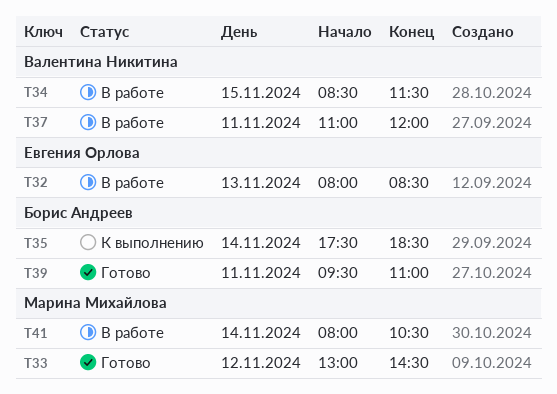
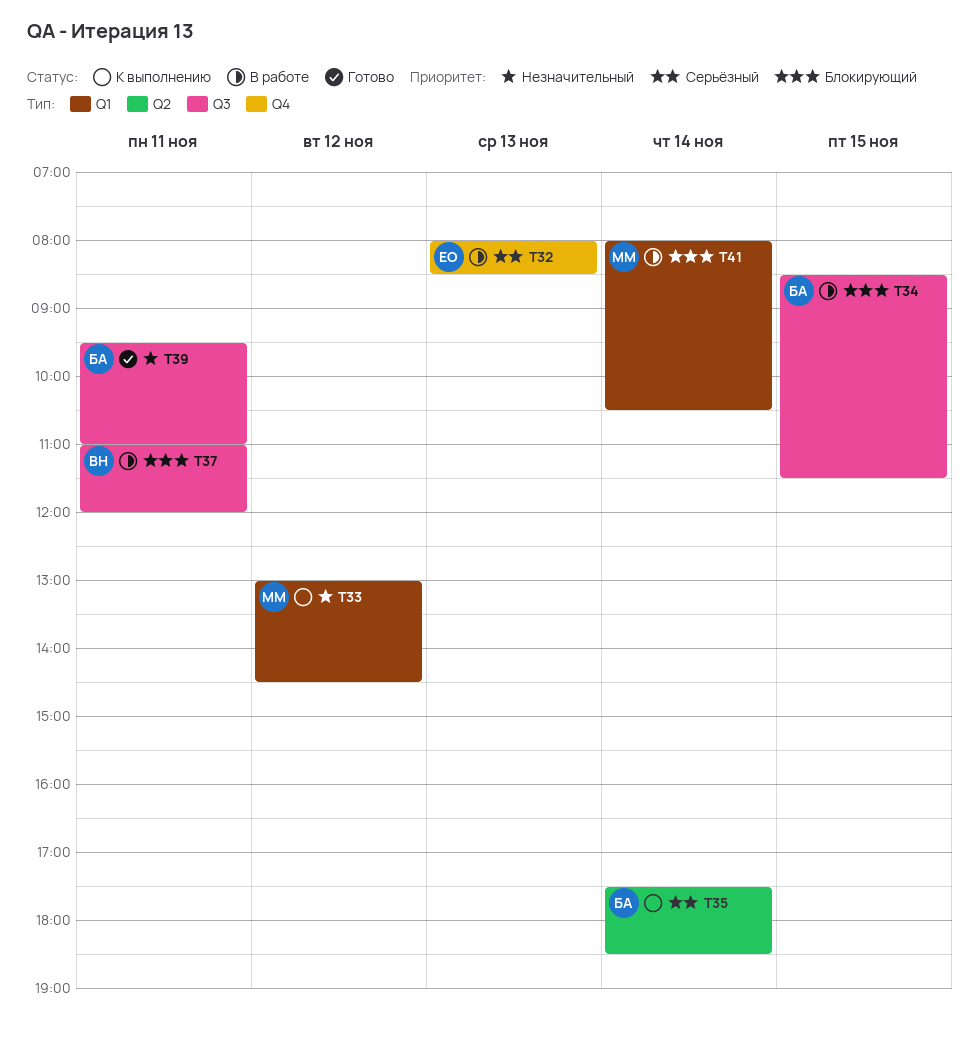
T33, status: Готово -> К выполнению
T34, owner: Валентина Никитина -> Борис Андреев

